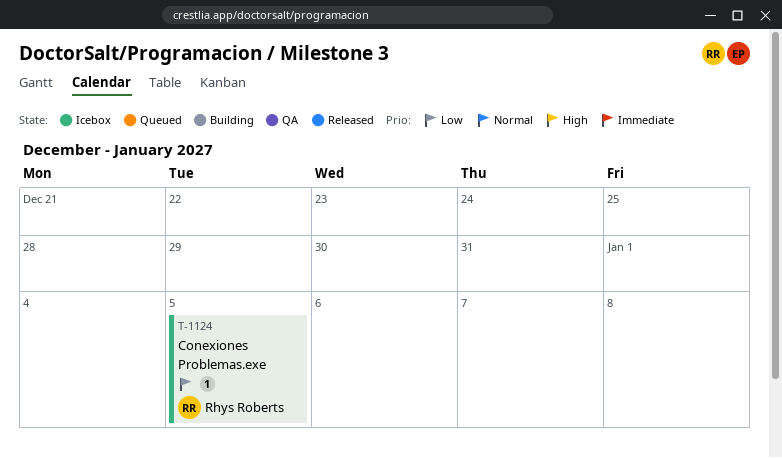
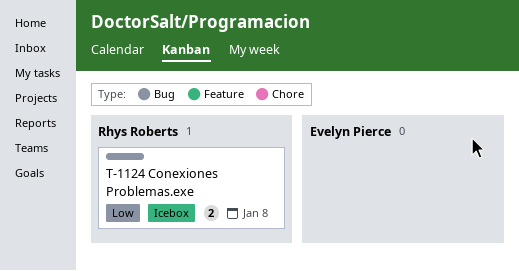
T-1124, estimate: 1 -> 2
T-1124, due: Jan 5 -> Jan 8

